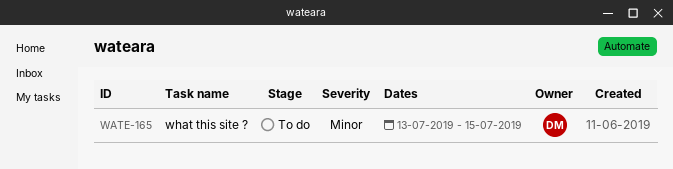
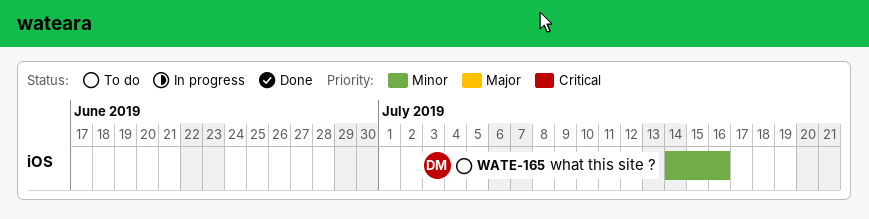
WATE-165, start: Jul 13 -> Jul 14
WATE-165, due: Jul 15 -> Jul 16

